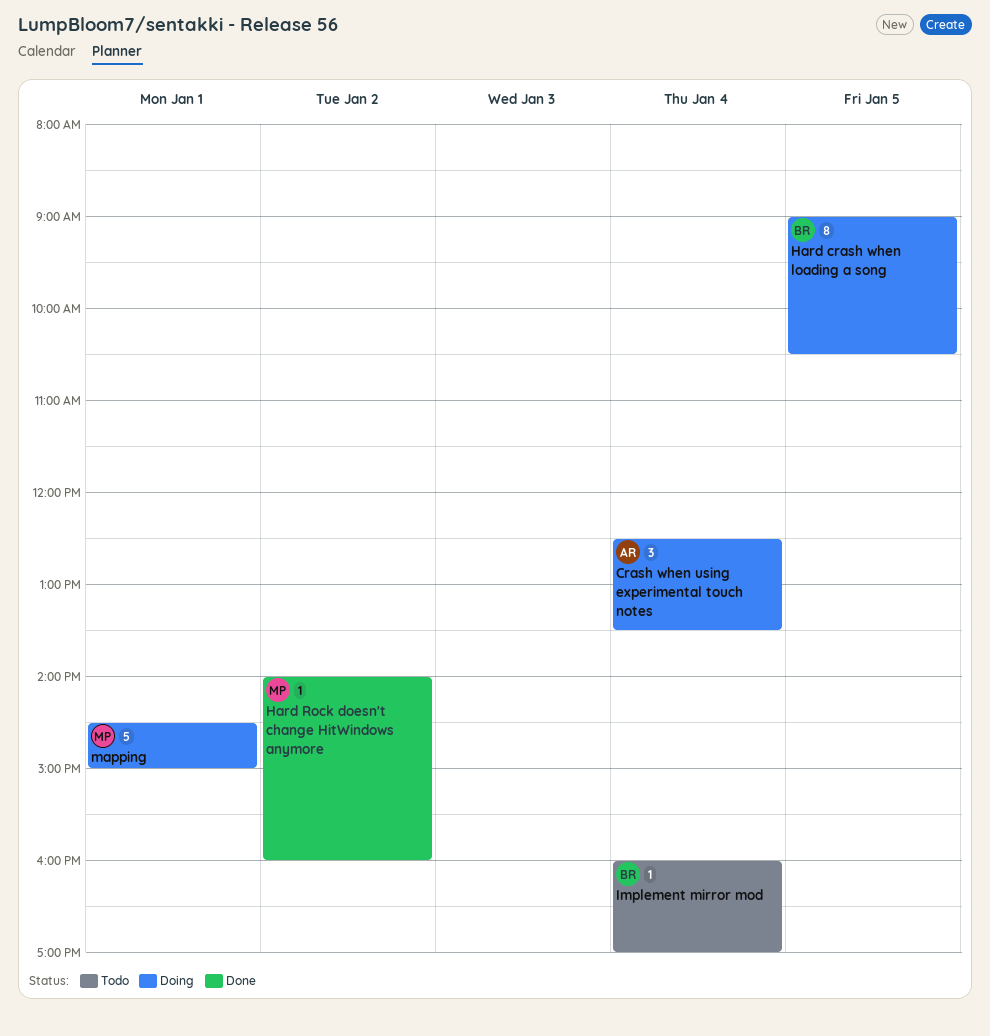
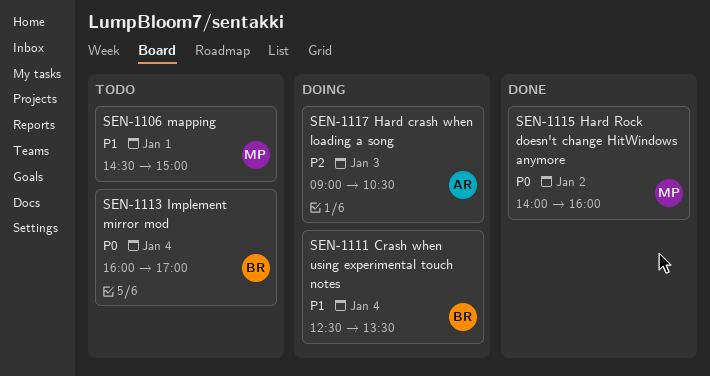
Crash when using experimental touch notes, owner: AR -> BR
Hard crash when loading a song, owner: BR -> AR
Hard crash when loading a song, day: Jan 5 -> Jan 3
mapping, status: Doing -> Todo

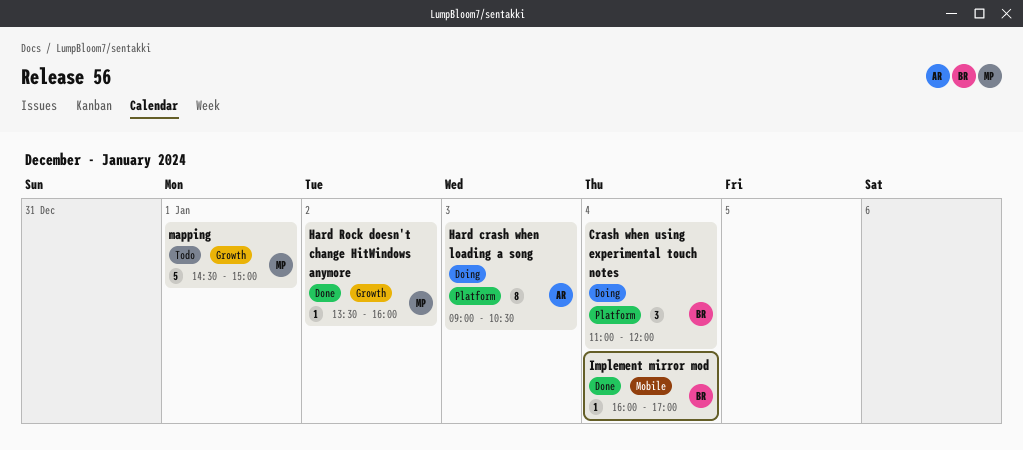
Crash when using experimental touch notes, begins: 12:30 -> 11:00
Crash when using experimental touch notes, ends: 13:30 -> 12:00
Hard Rock doesn't change HitWindows anymore, begins: 14:00 -> 13:30
Implement mirror mod, status: Todo -> Done

